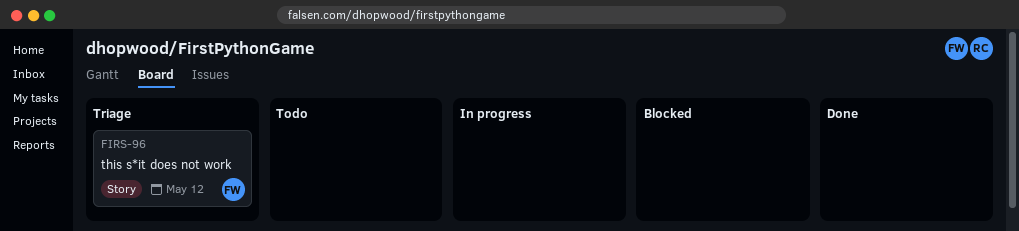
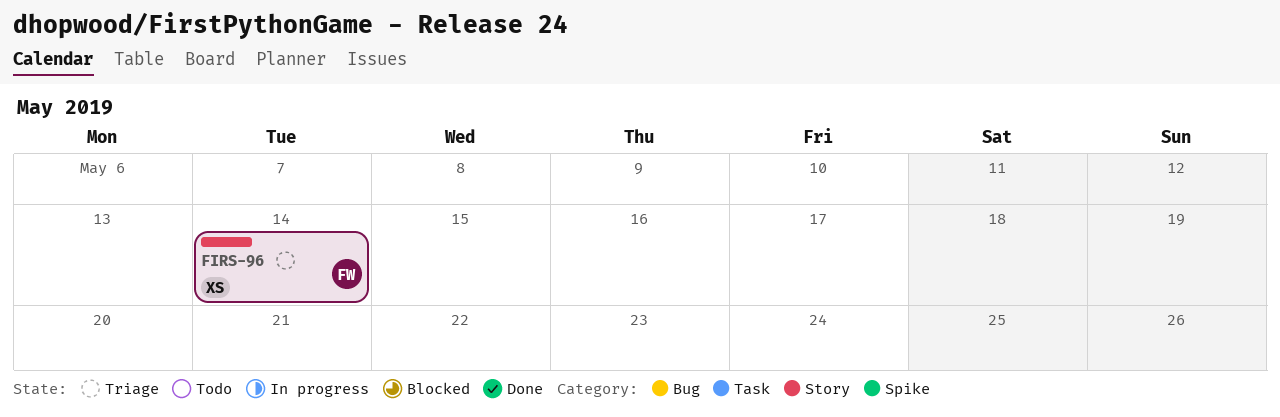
FIRS-96, due: May 12 -> May 14

